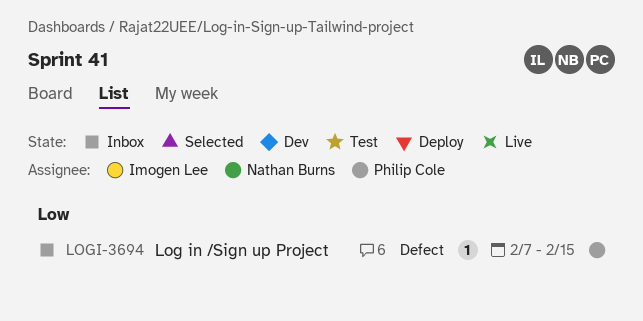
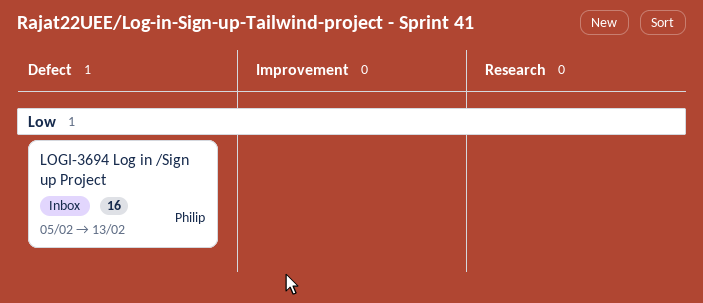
LOGI-3694, estimate: 1 -> 16
LOGI-3694, start: Feb 7 -> Feb 5
LOGI-3694, due: Feb 15 -> Feb 13

